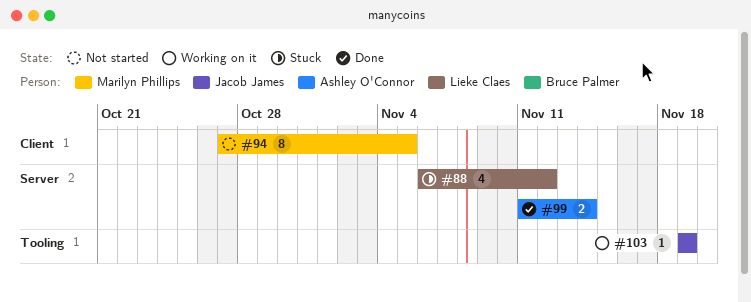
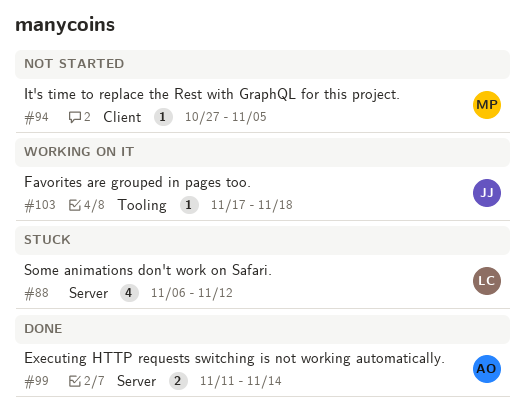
#94, estimate: 8 -> 1
#103, start: Nov 19 -> Nov 17
#103, due: Nov 19 -> Nov 18

